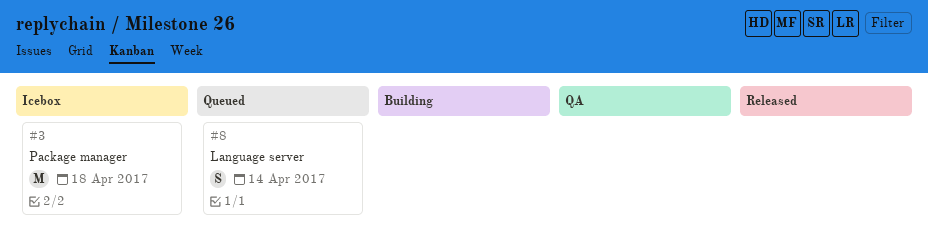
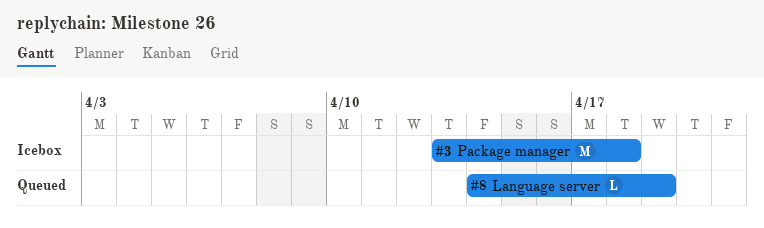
#8, estimate: S -> L
#8, due: Apr 14 -> Apr 19

